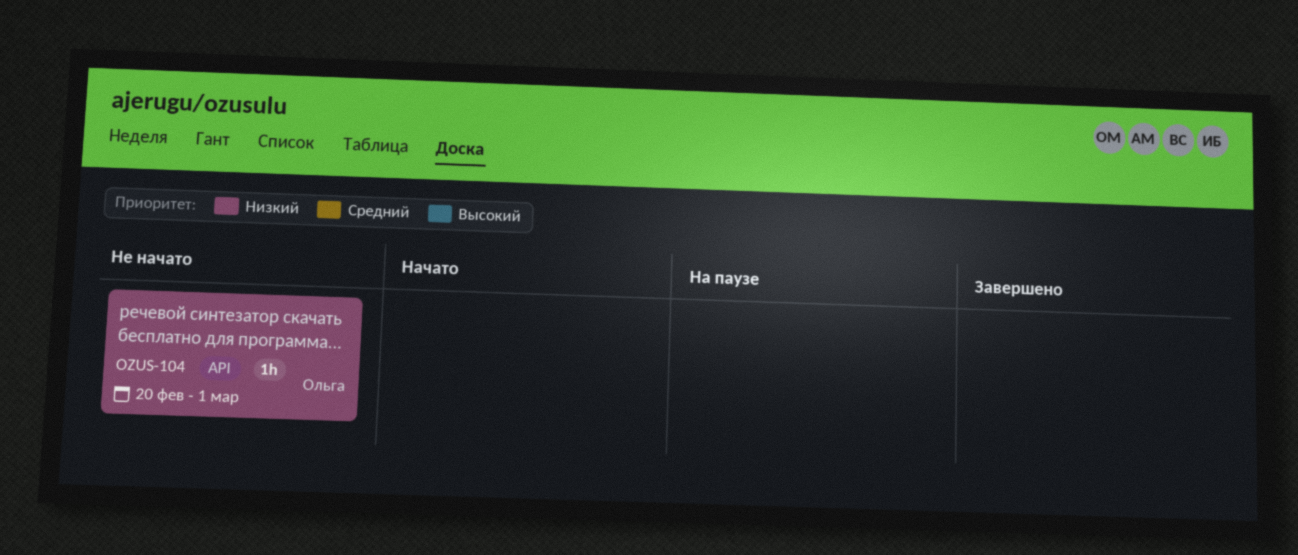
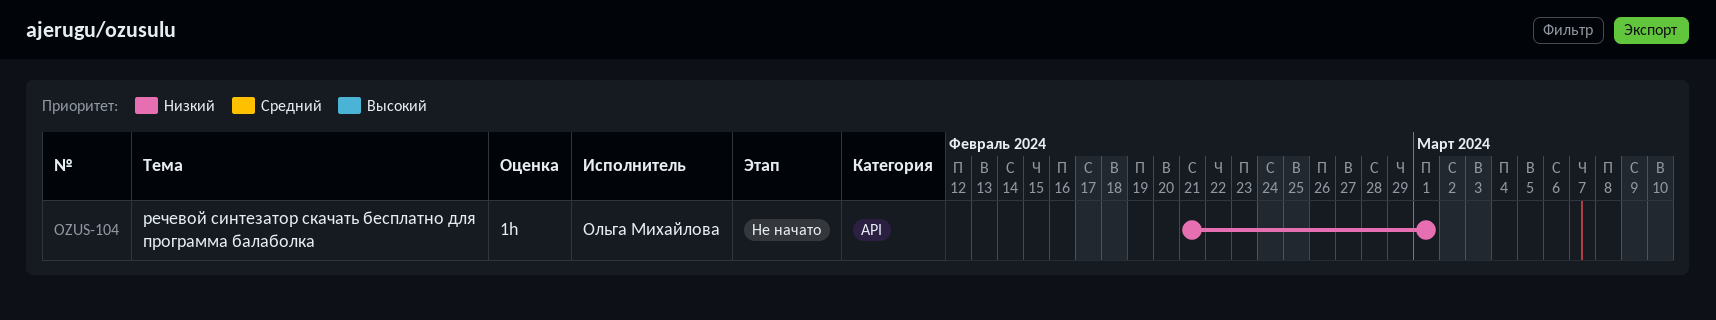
OZUS-104, start: Feb 20 -> Feb 21

